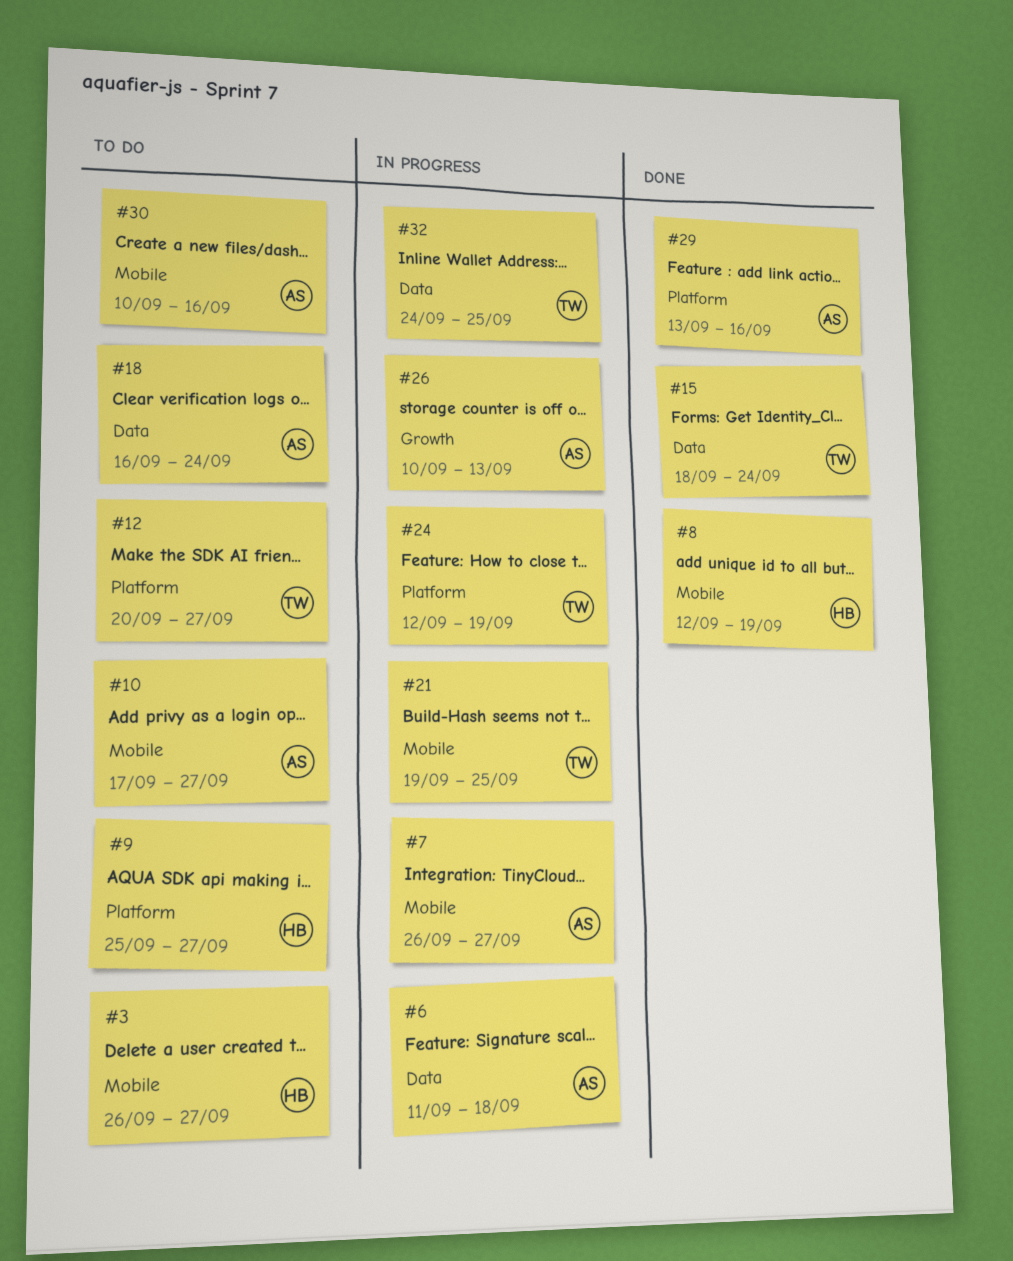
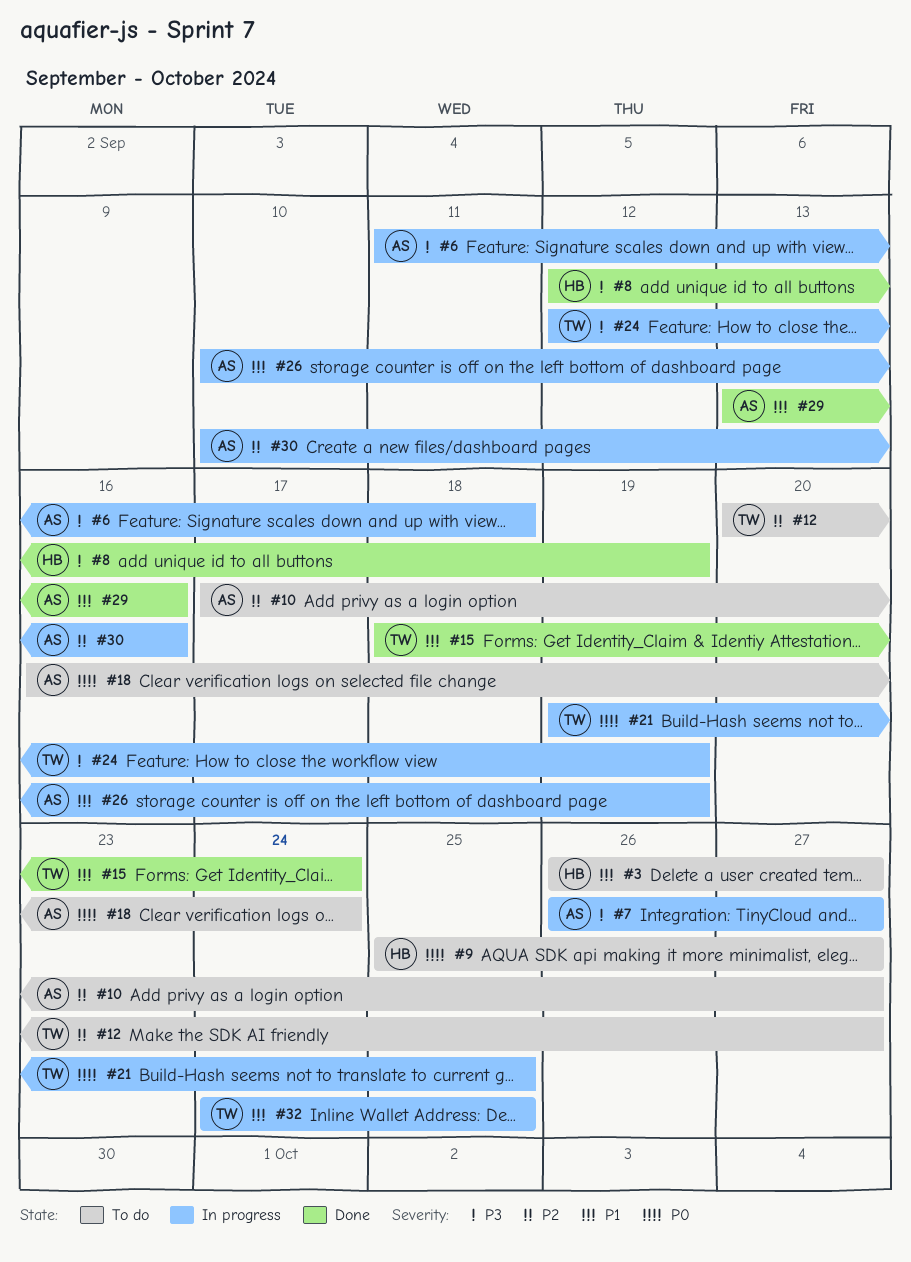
#26, due: Sep 13 -> Sep 19
#30, status: To do -> In progress

